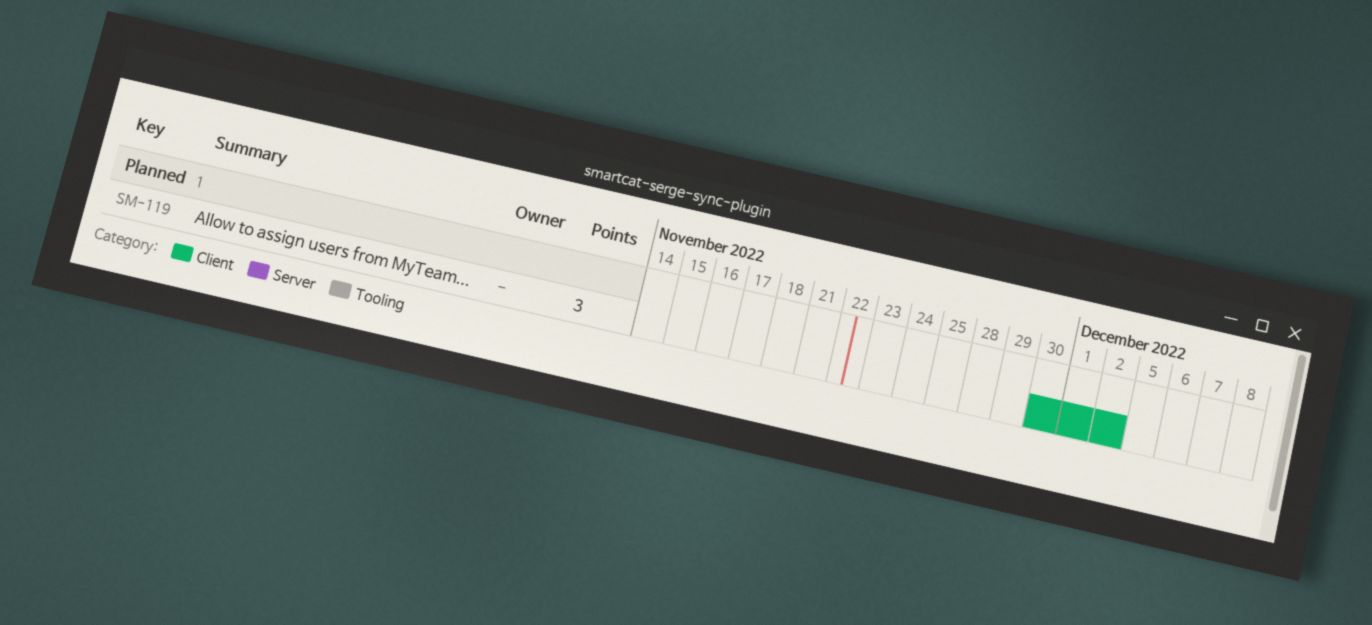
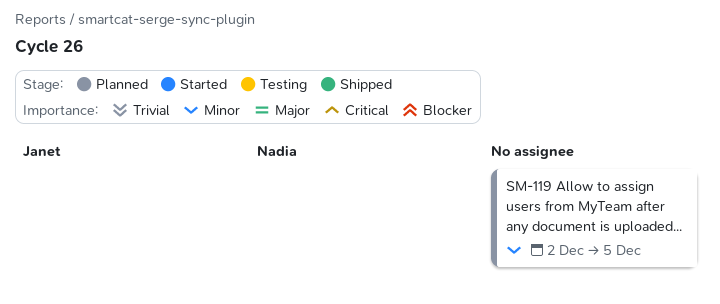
SM-119, start: Nov 30 -> Dec 2
SM-119, due: Dec 2 -> Dec 5

